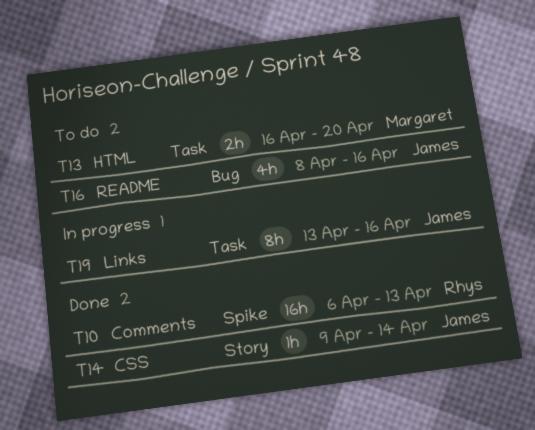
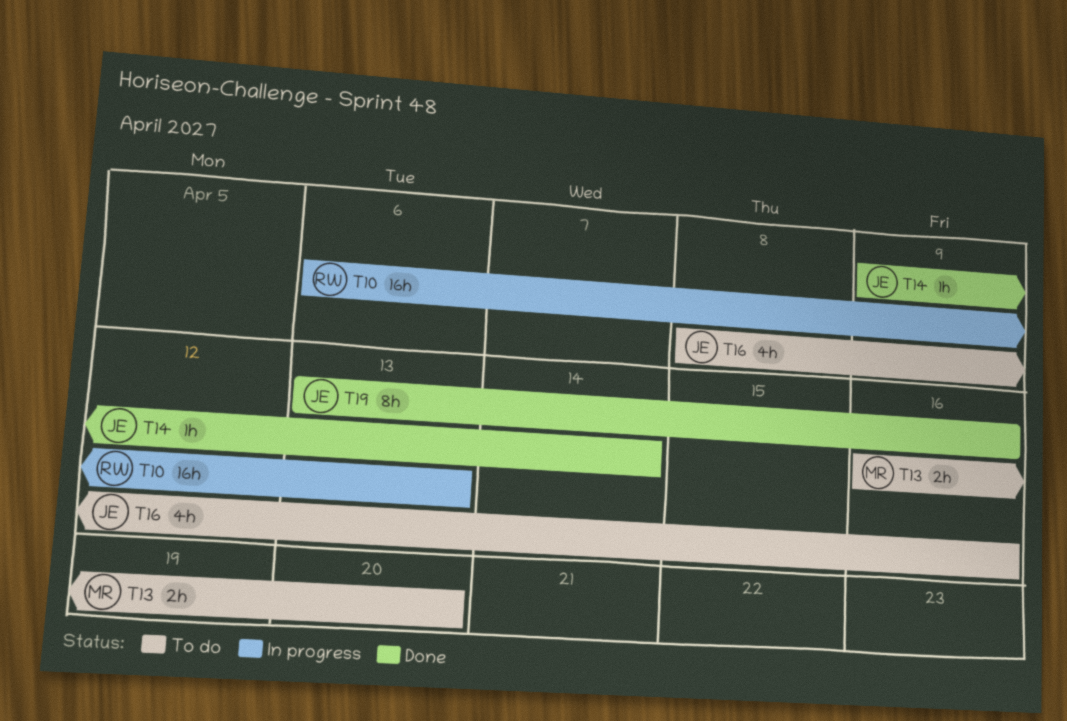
T10, status: Done -> In progress
T19, status: In progress -> Done

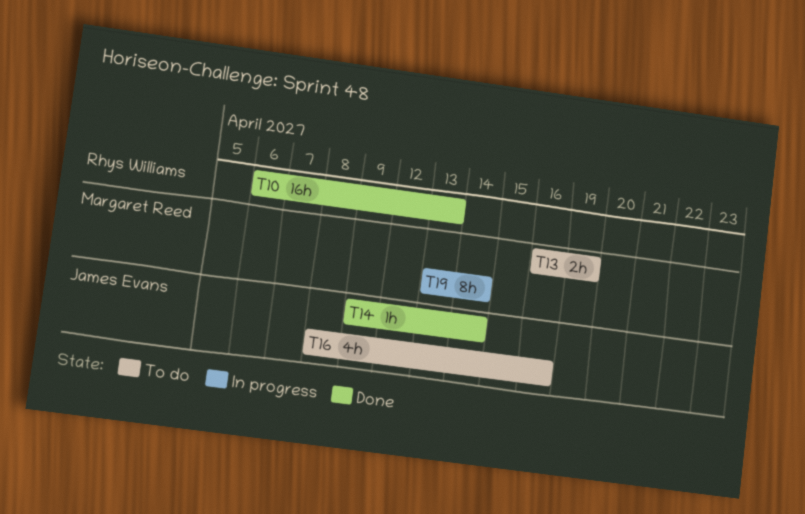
T10, status: In progress -> Done
T13, due: Apr 20 -> Apr 19
T19, status: Done -> In progress
T19, owner: James Evans -> Margaret Reed
T19, due: Apr 16 -> Apr 14

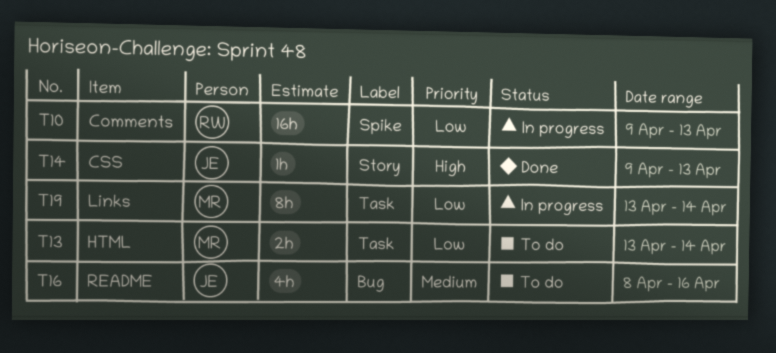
T10, status: Done -> In progress
T10, start: Apr 6 -> Apr 9
T13, start: Apr 16 -> Apr 13
T13, due: Apr 19 -> Apr 14
T14, due: Apr 14 -> Apr 13

